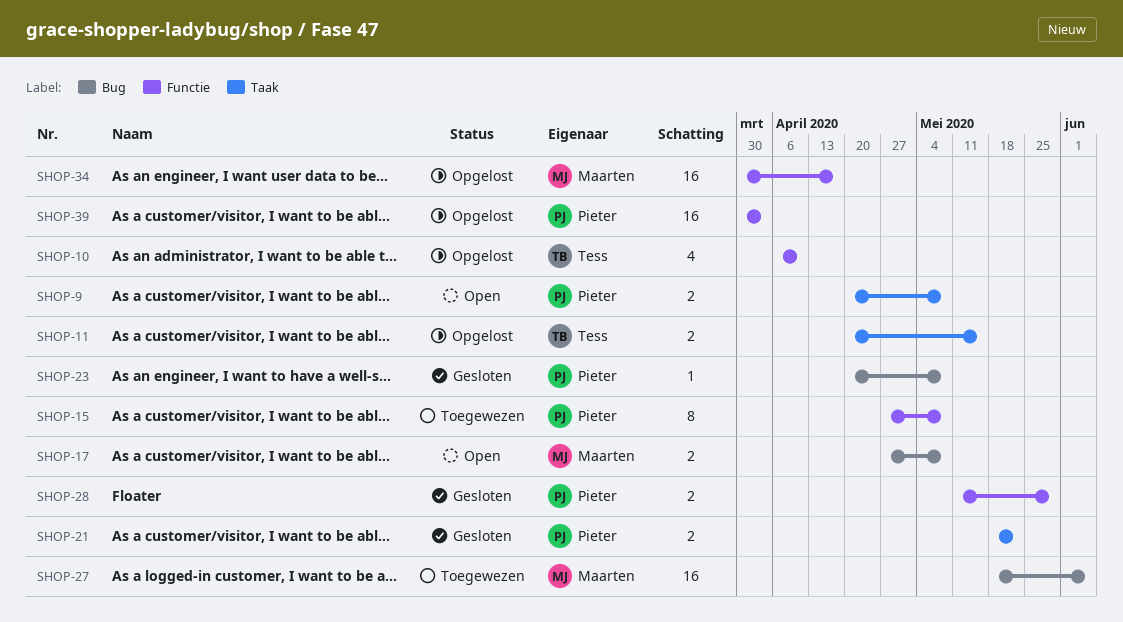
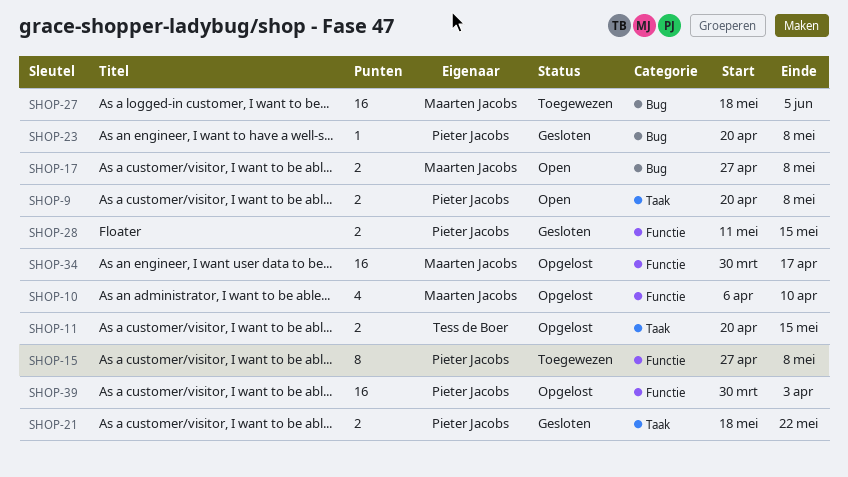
SHOP-10, owner: Tess de Boer -> Maarten Jacobs
SHOP-28, due: May 29 -> May 15

